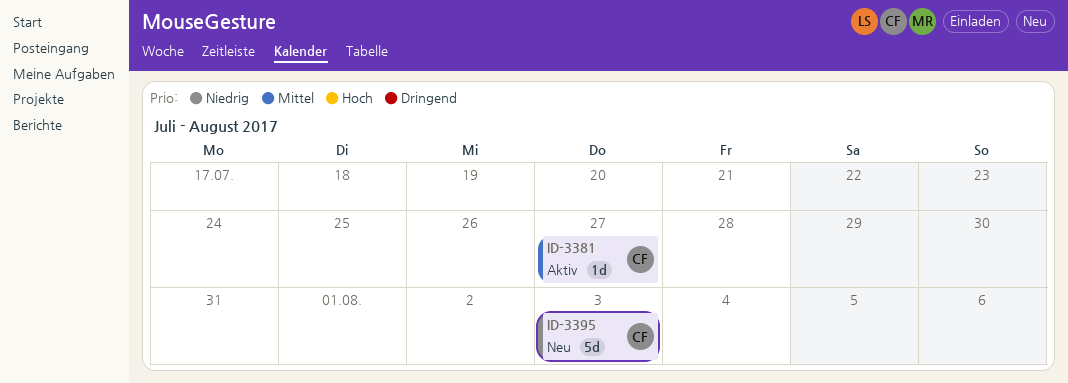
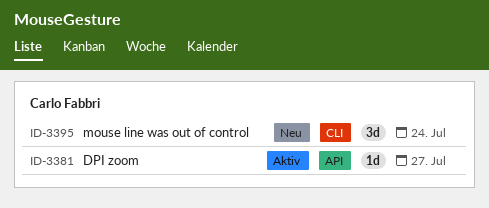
ID-3395, estimate: 5d -> 3d
ID-3395, due: Aug 3 -> Jul 24

